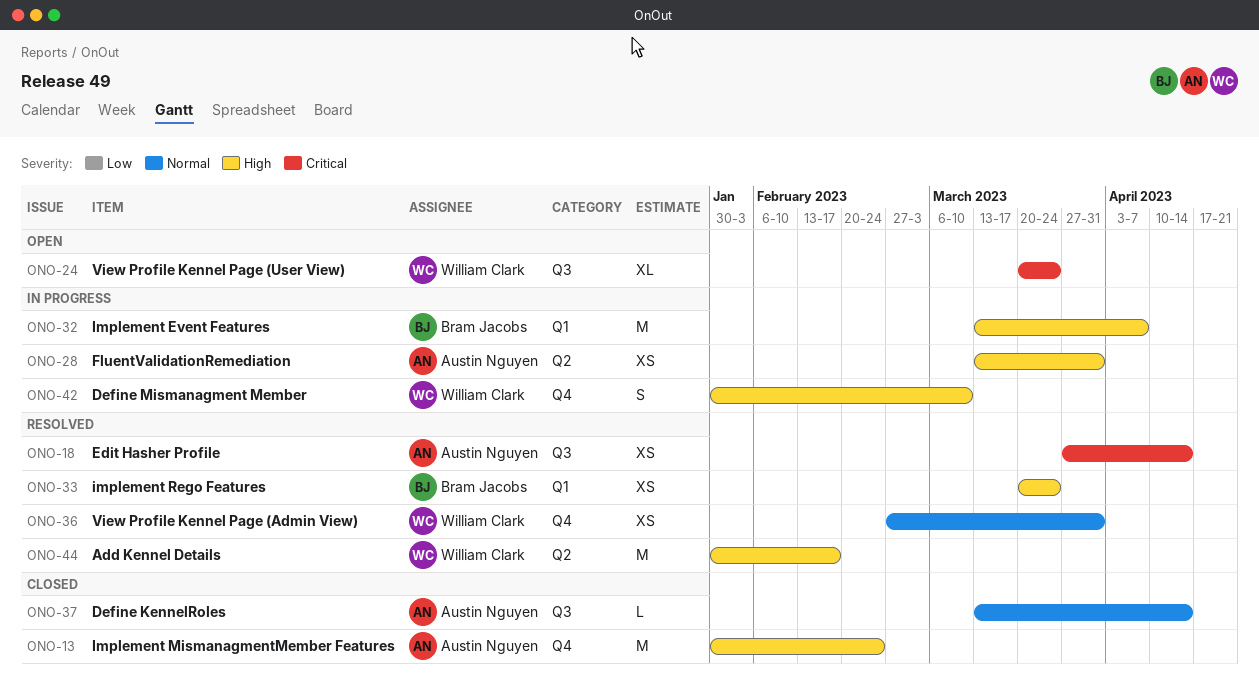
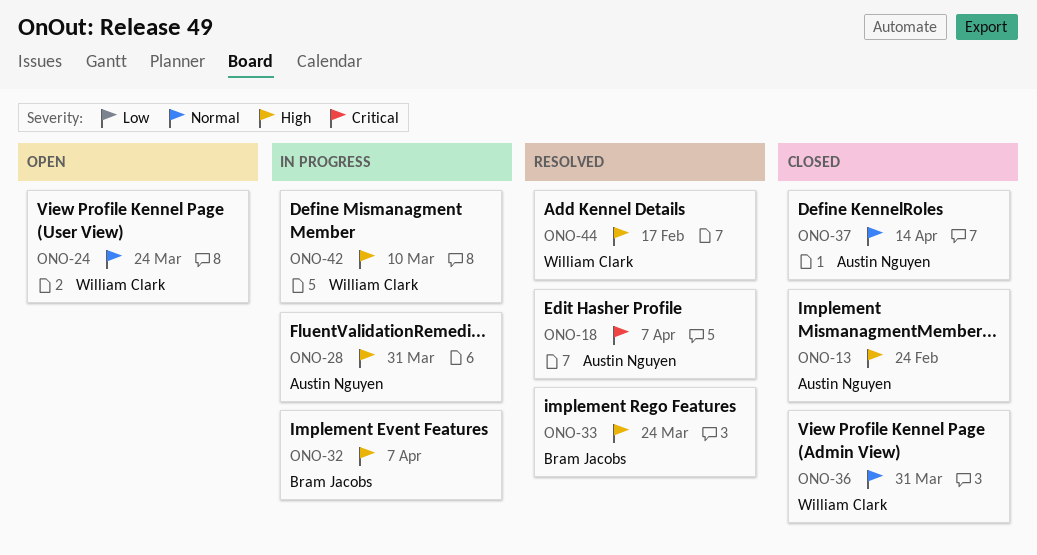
ONO-18, due: Apr 14 -> Apr 7
ONO-24, priority: Critical -> Normal
ONO-36, status: Resolved -> Closed

